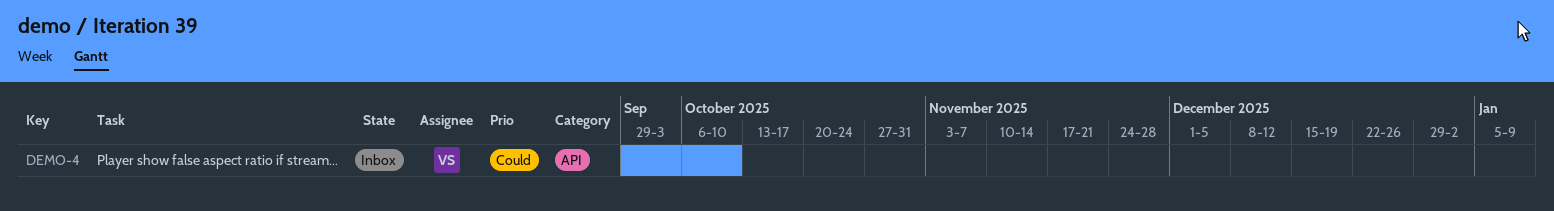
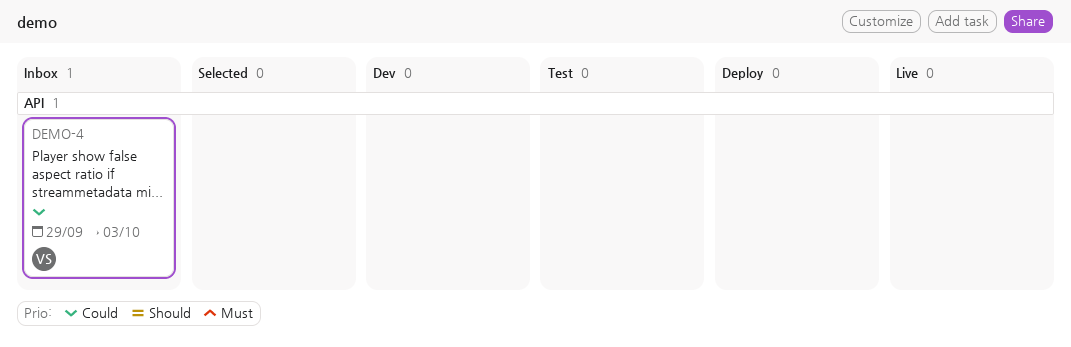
DEMO-4, due: Oct 10 -> Oct 3

